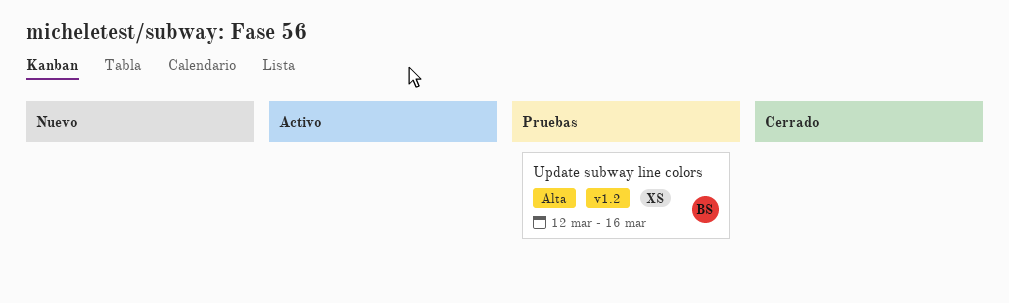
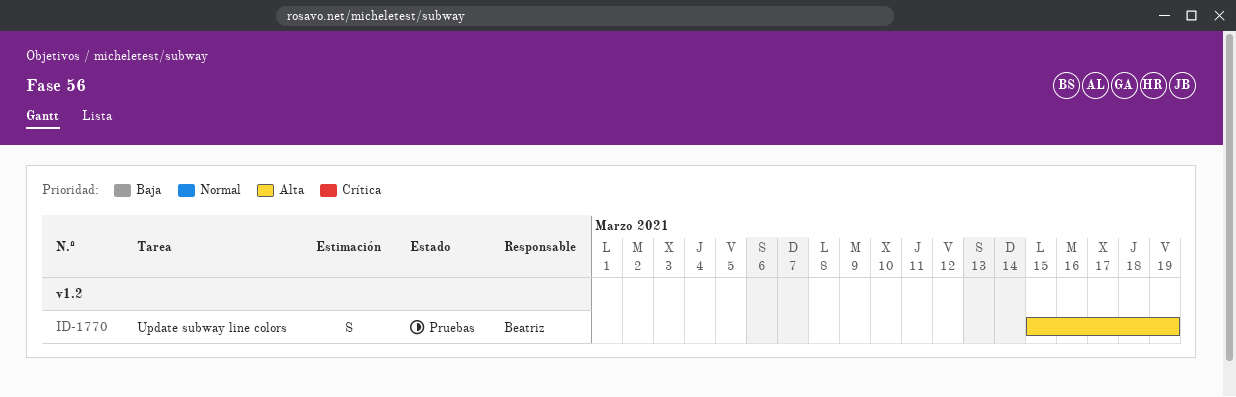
Update subway line colors, estimate: XS -> S
Update subway line colors, start: Mar 12 -> Mar 15
Update subway line colors, due: Mar 16 -> Mar 19

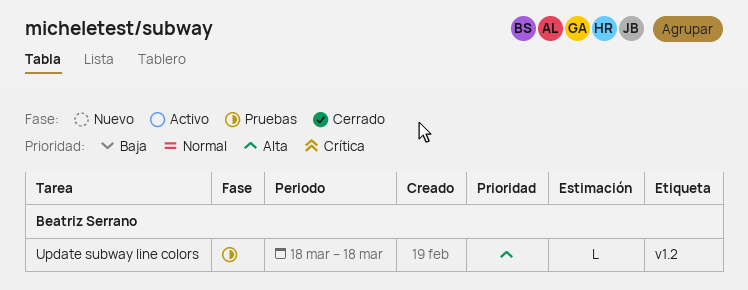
Update subway line colors, estimate: S -> L
Update subway line colors, start: Mar 15 -> Mar 18
Update subway line colors, due: Mar 19 -> Mar 18

